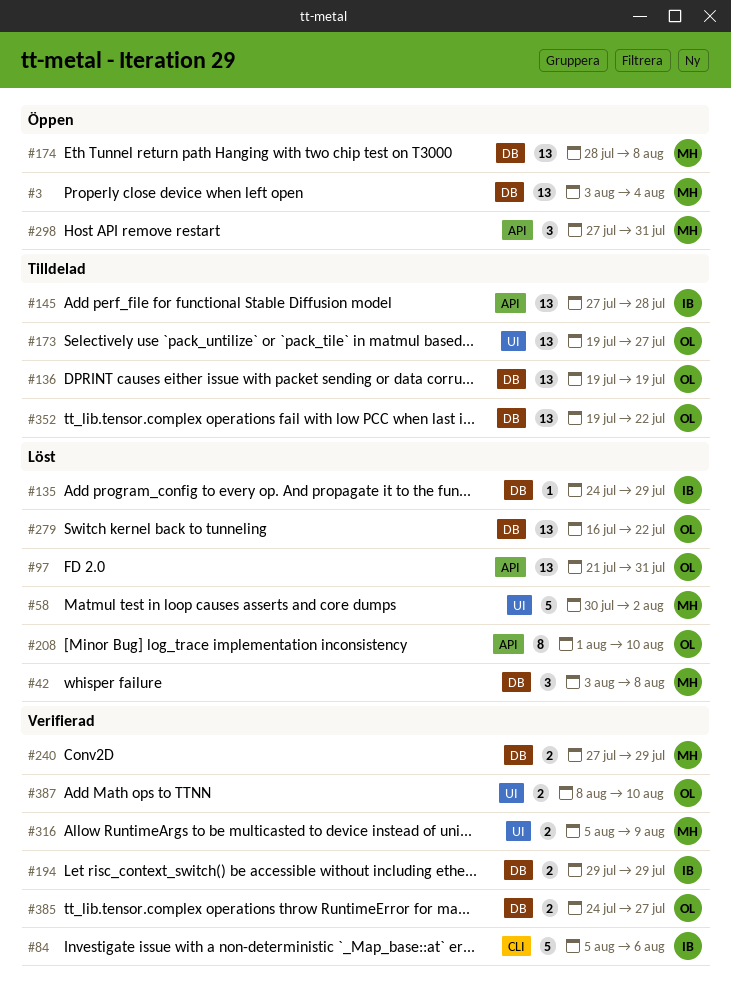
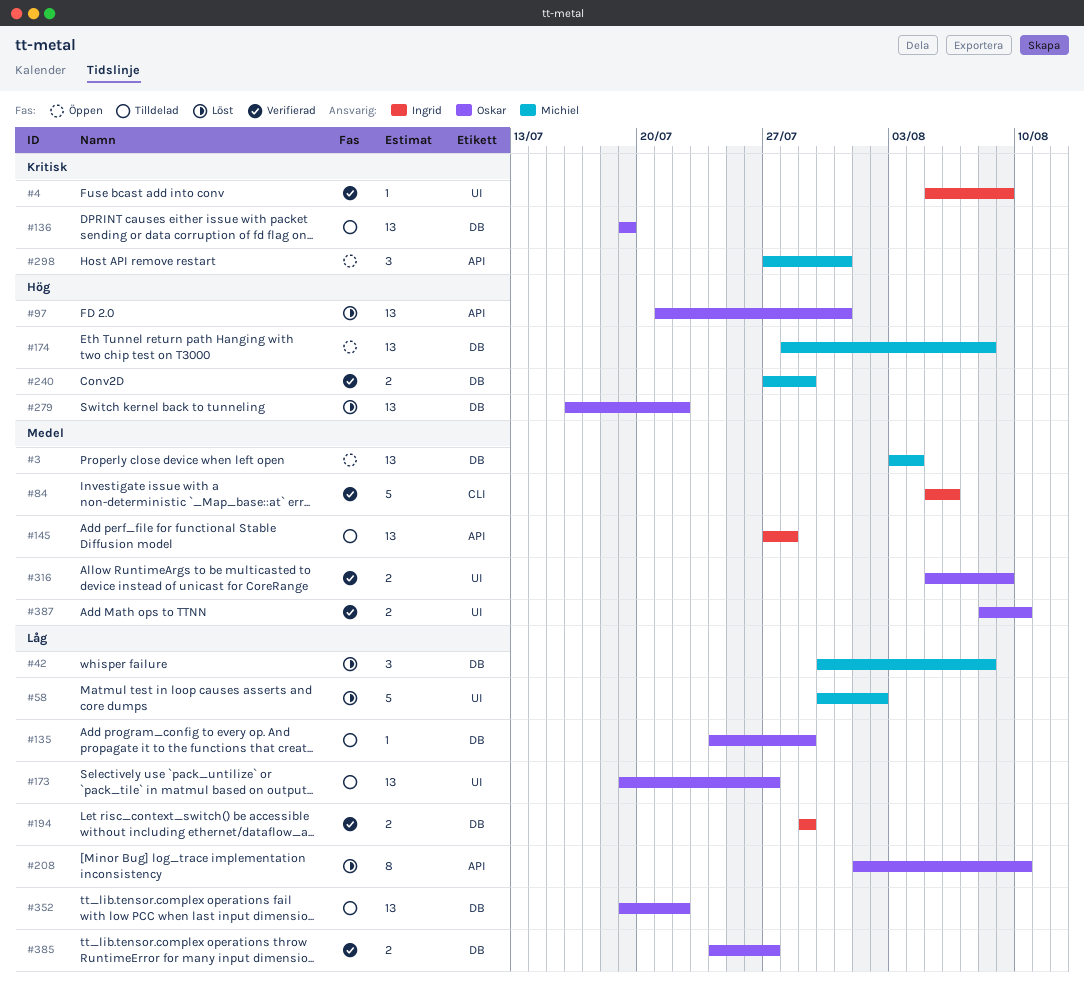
#4: none -> present
#42, start: Aug 3 -> Jul 30
#135, status: Löst -> Tilldelad
#135, owner: Ingrid -> Oskar
#316, owner: Michiel -> Oskar

